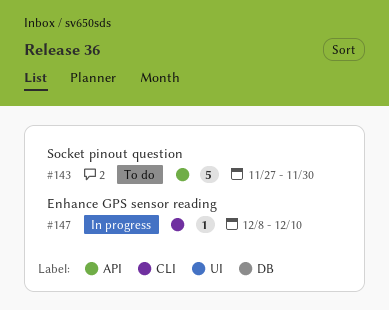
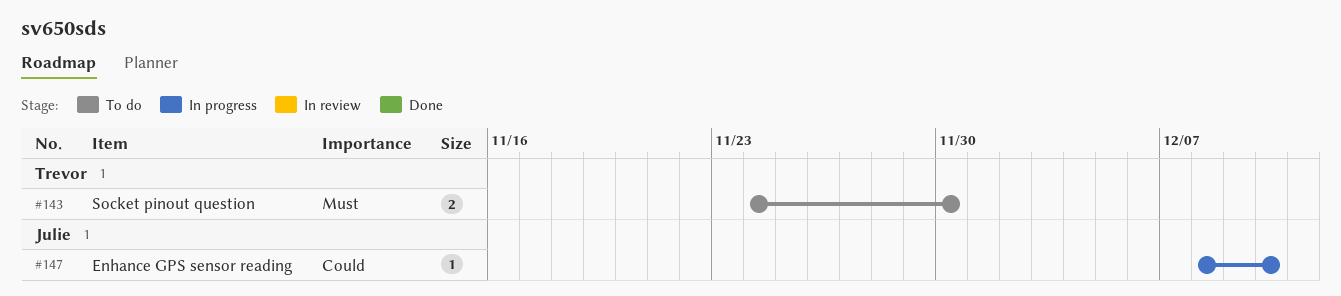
#143, estimate: 5 -> 2
#143, start: Nov 27 -> Nov 24

